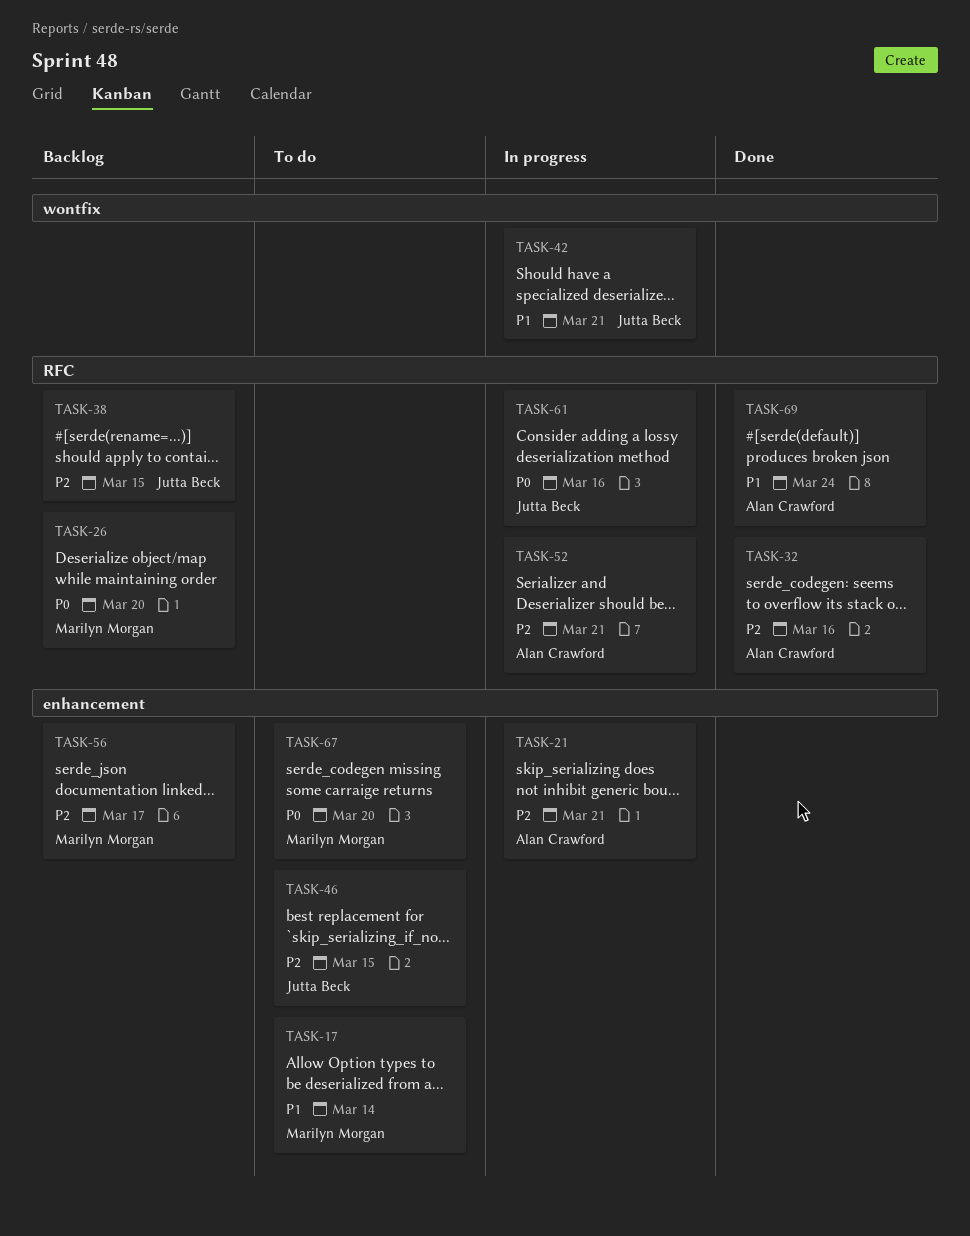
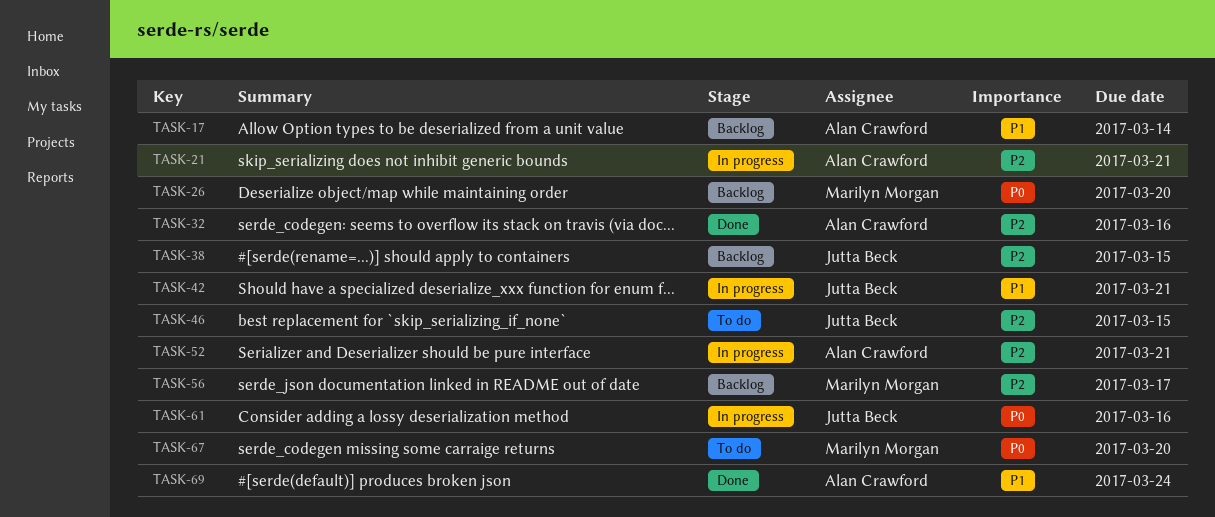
TASK-17, status: To do -> Backlog
TASK-17, owner: Marilyn Morgan -> Alan Crawford

